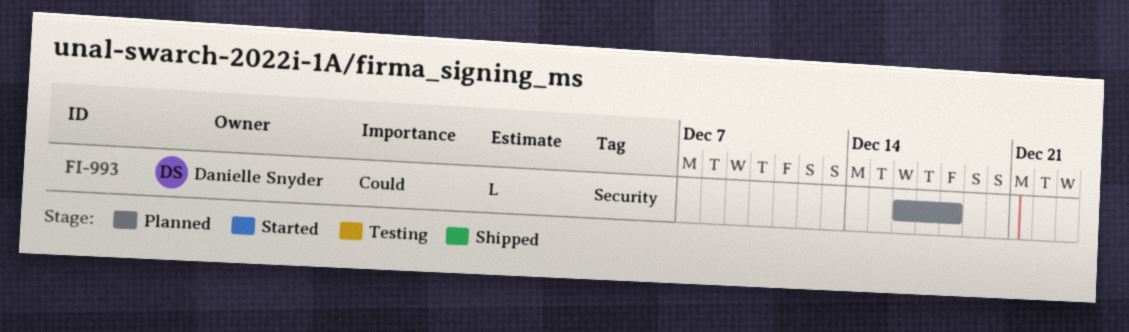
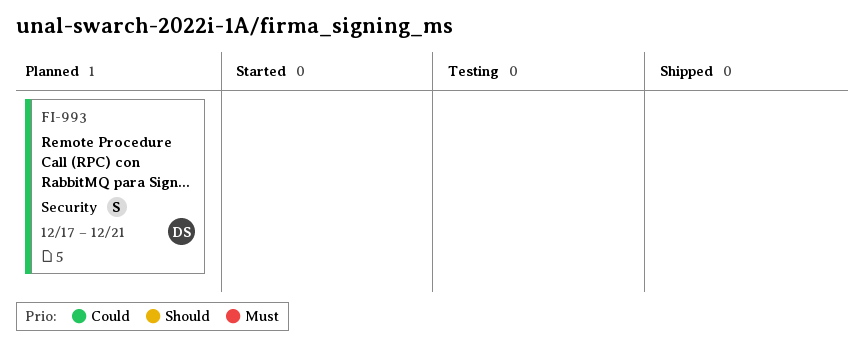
FI-993, estimate: L -> S
FI-993, start: Dec 16 -> Dec 17
FI-993, due: Dec 18 -> Dec 21

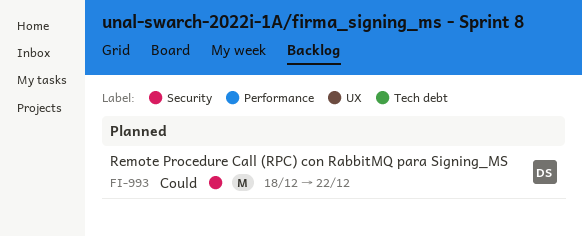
FI-993, estimate: S -> M
FI-993, start: Dec 17 -> Dec 18
FI-993, due: Dec 21 -> Dec 22

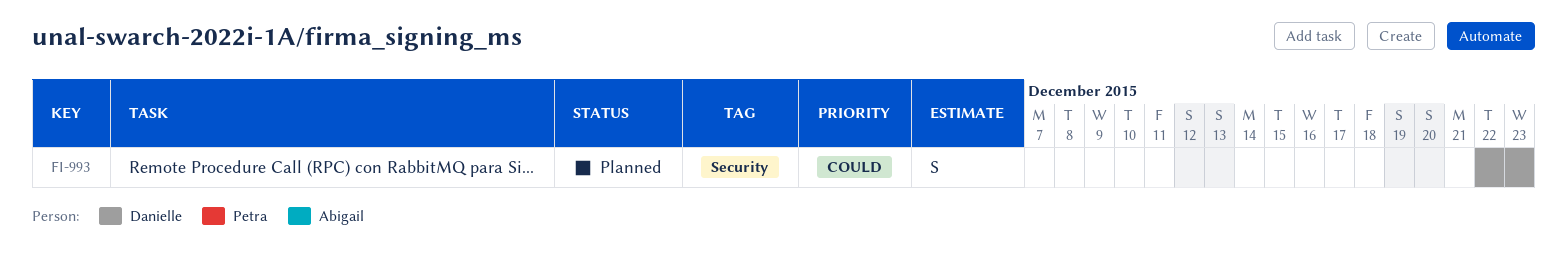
FI-993, estimate: M -> S
FI-993, start: Dec 18 -> Dec 22
FI-993, due: Dec 22 -> Dec 23

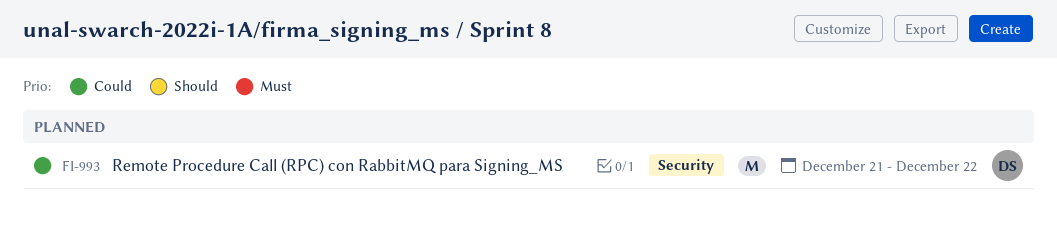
FI-993, estimate: S -> M
FI-993, start: Dec 22 -> Dec 21
FI-993, due: Dec 23 -> Dec 22

